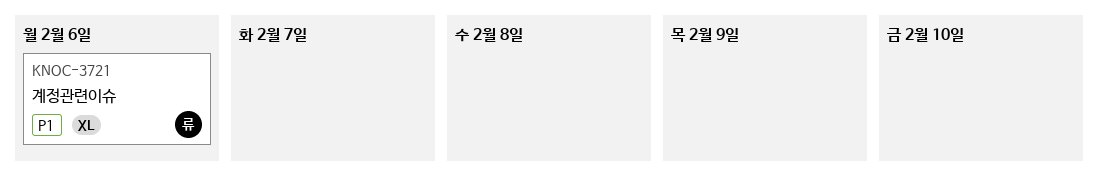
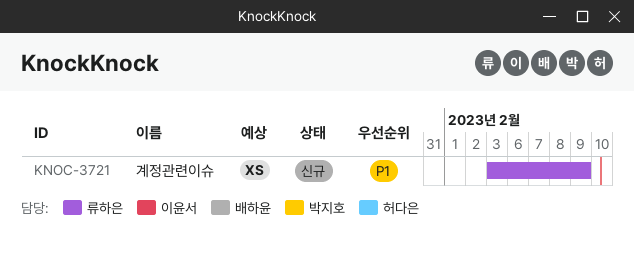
KNOC-3721, estimate: XL -> XS
KNOC-3721, due: Feb 6 -> Feb 9

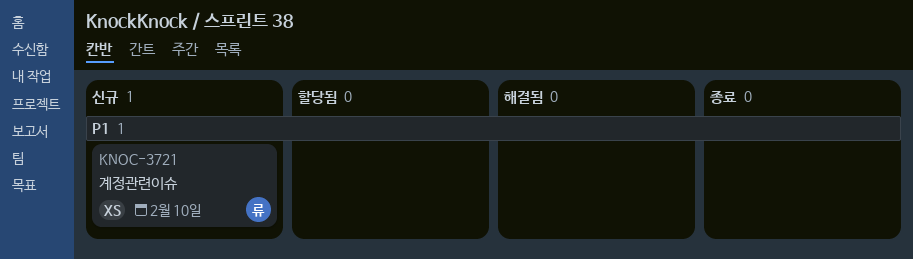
KNOC-3721, due: Feb 9 -> Feb 10

